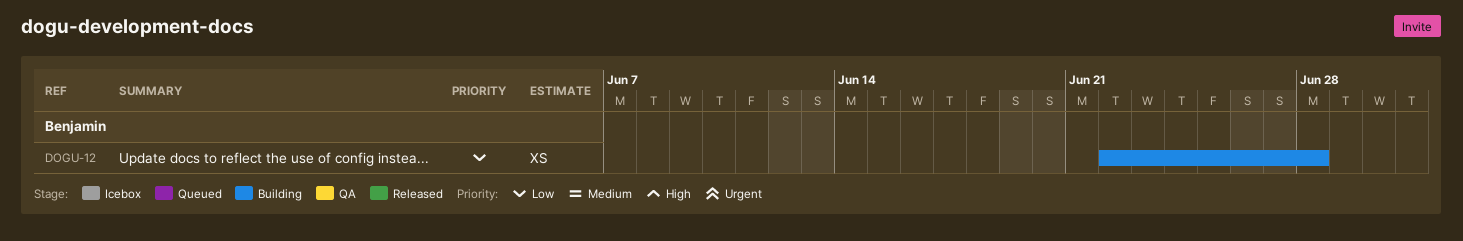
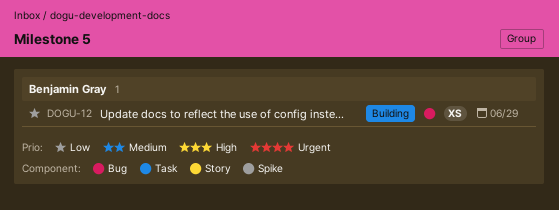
DOGU-12, due: Jun 28 -> Jun 29

